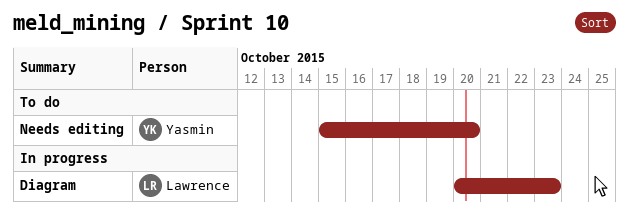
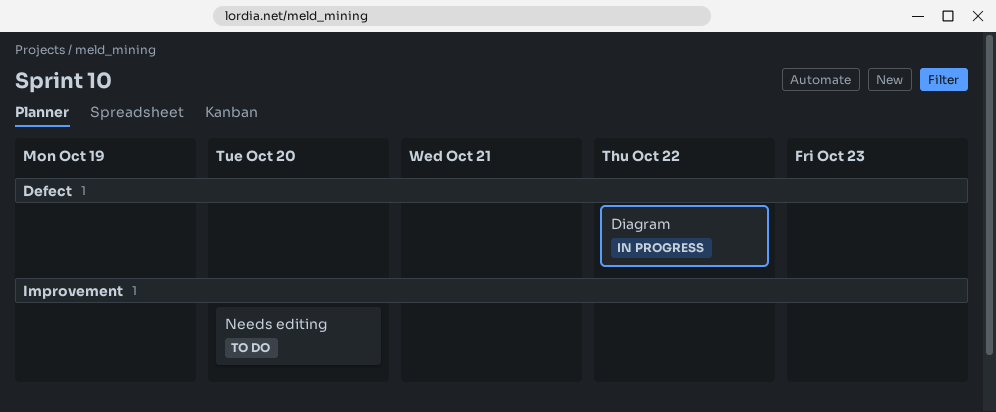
Diagram, due: Oct 23 -> Oct 22

